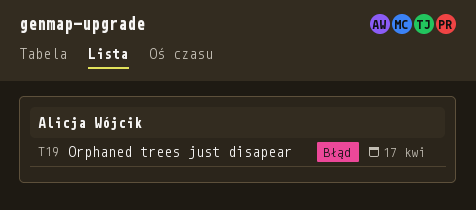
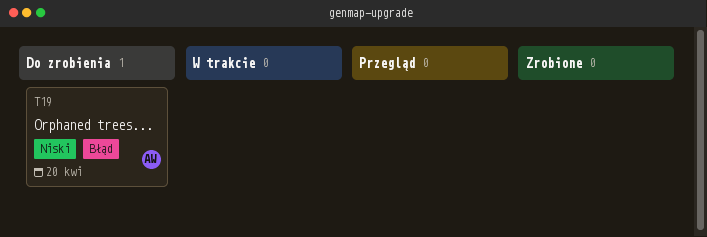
T19, due: Apr 17 -> Apr 20

